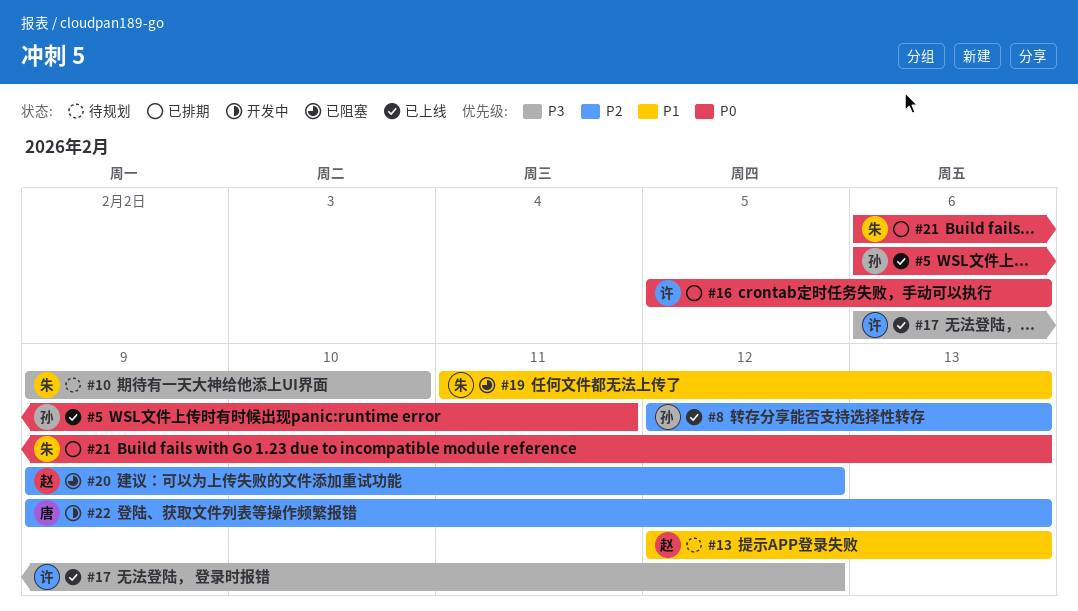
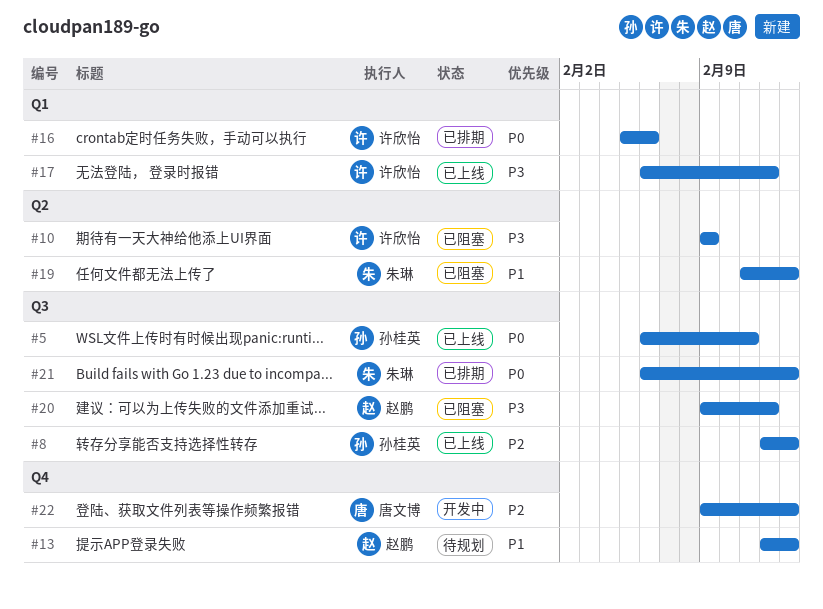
#10, status: 待规划 -> 已阻塞
#10, owner: 朱琳 -> 许欣怡
#10, due: Feb 10 -> Feb 9
#20, priority: P2 -> P3

